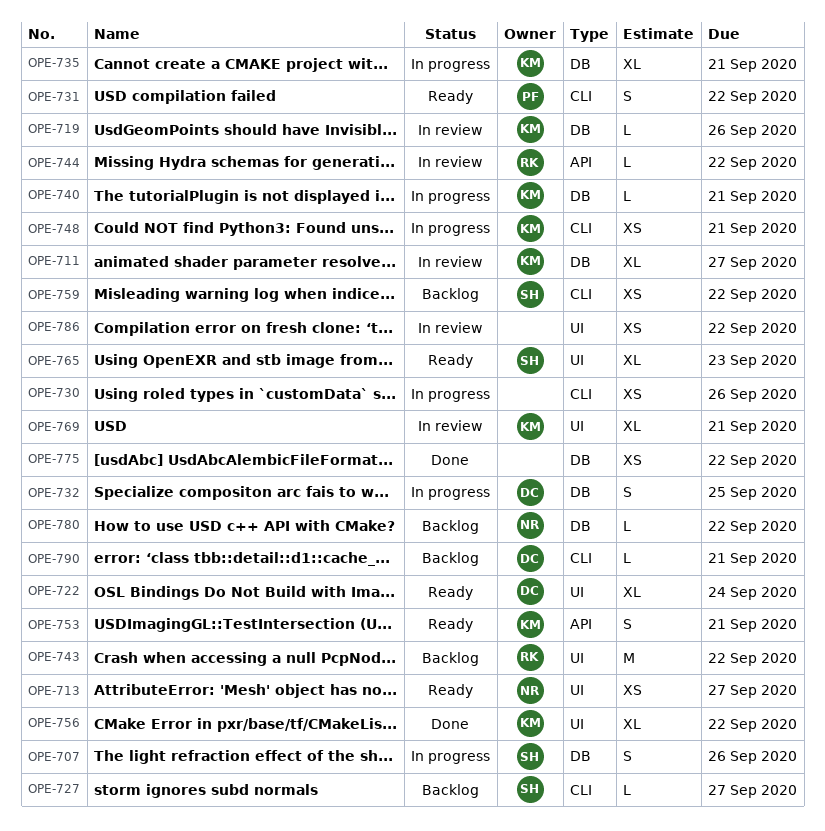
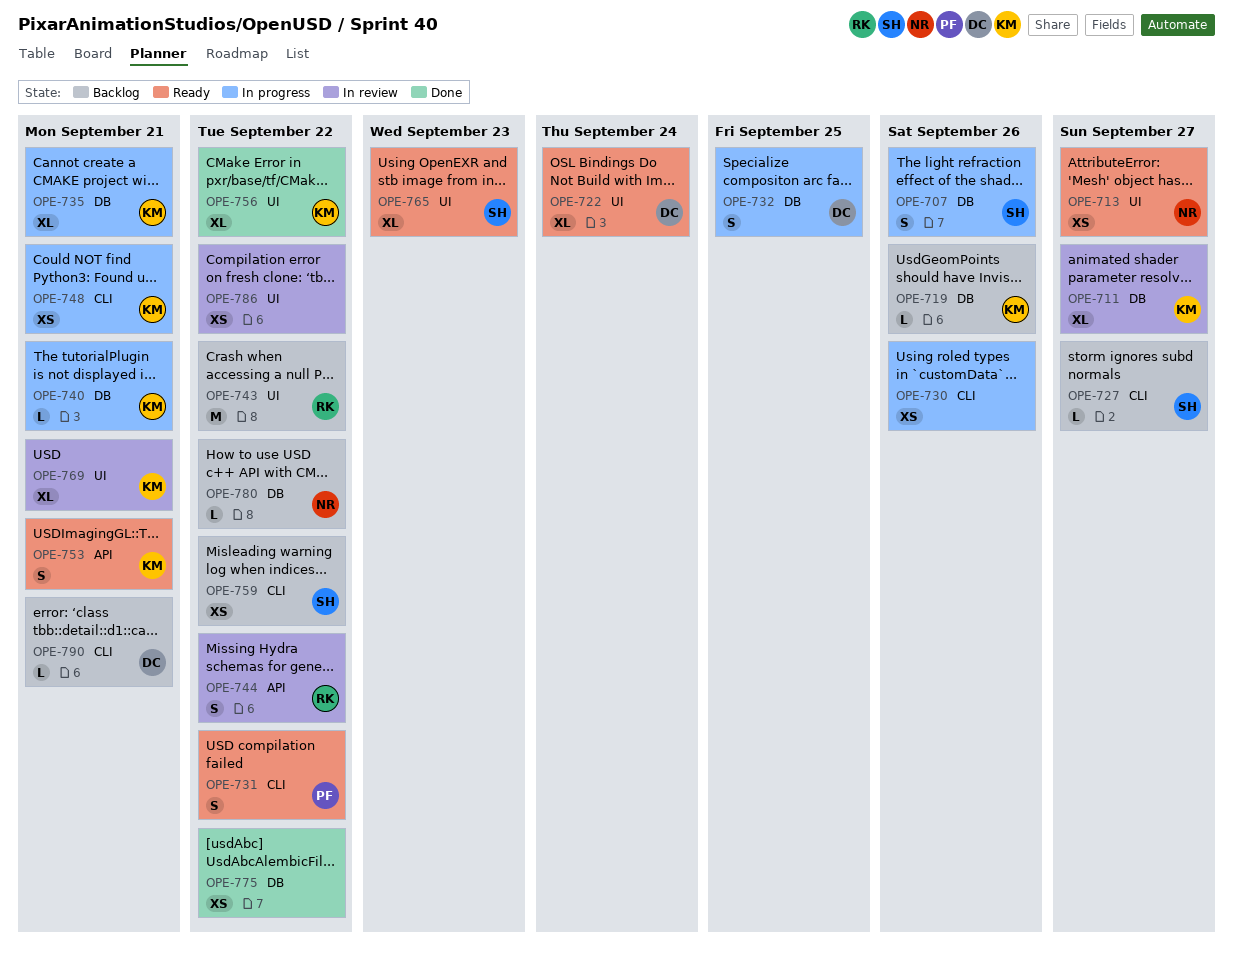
OPE-719, status: In review -> Backlog
OPE-744, estimate: L -> S

